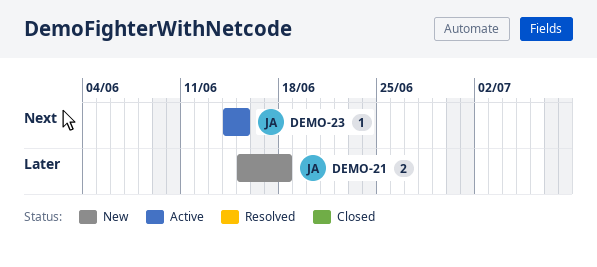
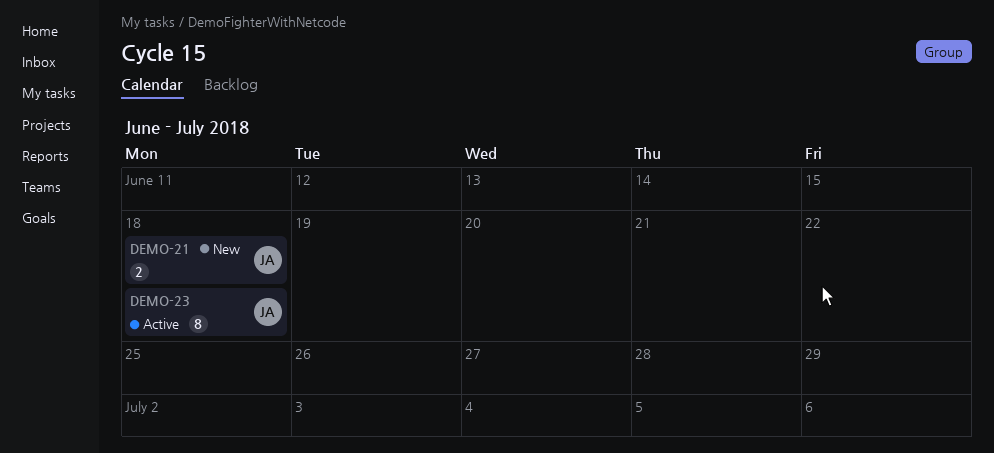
DEMO-23, estimate: 1 -> 8
DEMO-23, due: Jun 15 -> Jun 18

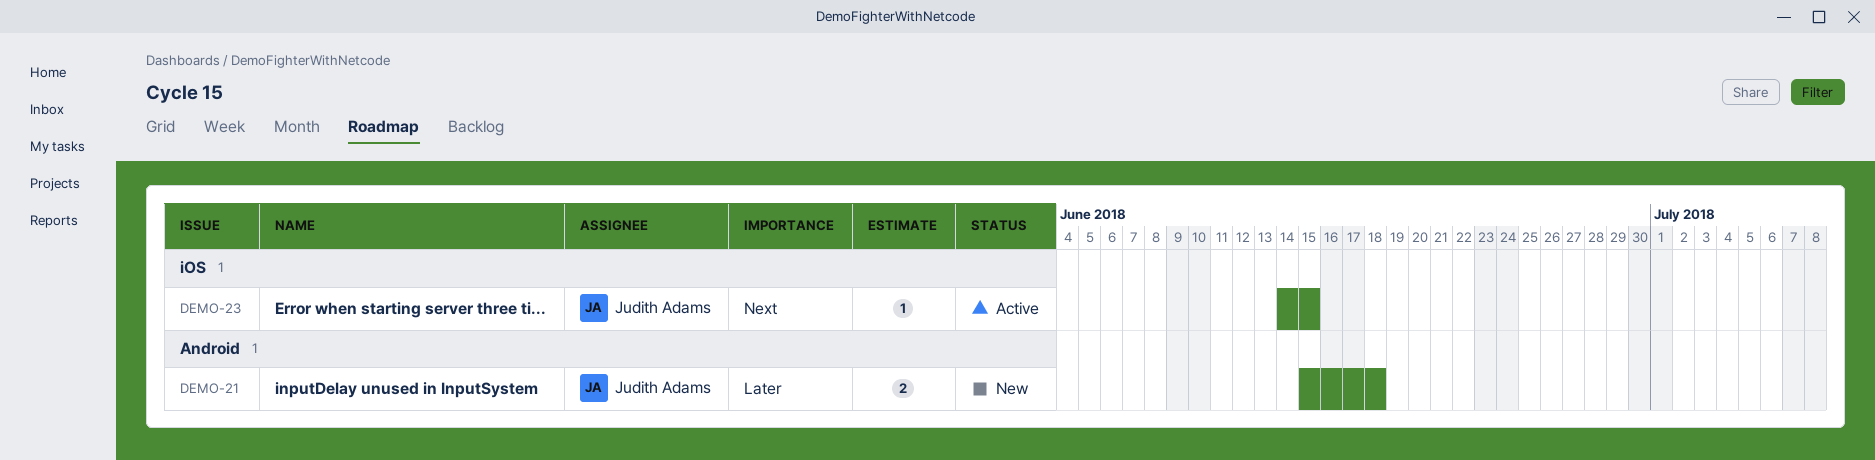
DEMO-23, estimate: 8 -> 1
DEMO-23, due: Jun 18 -> Jun 15

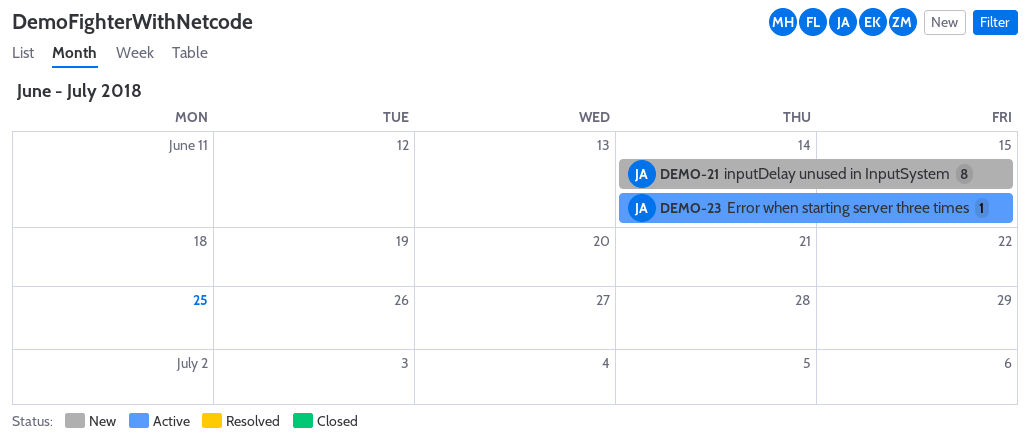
DEMO-21, estimate: 2 -> 8
DEMO-21, start: Jun 15 -> Jun 14
DEMO-21, due: Jun 18 -> Jun 15

